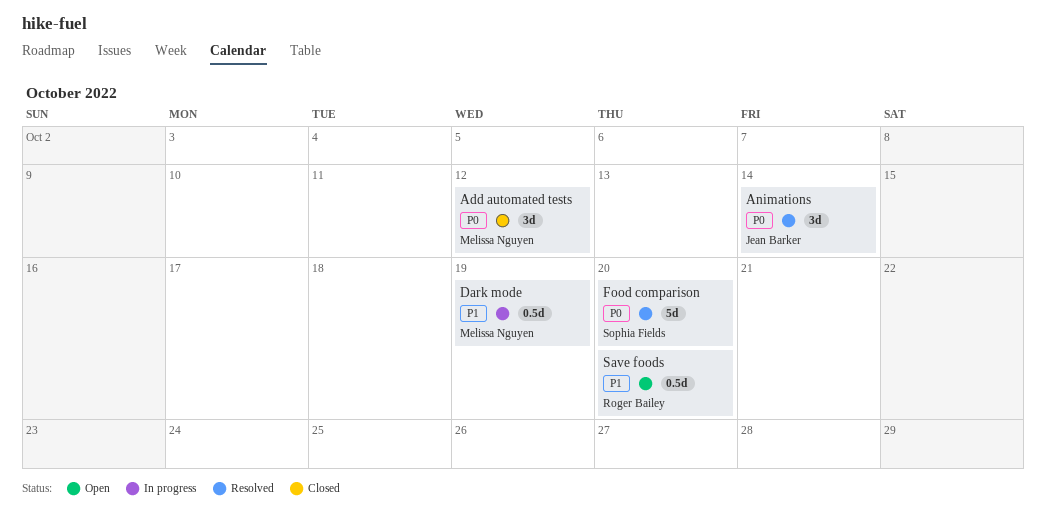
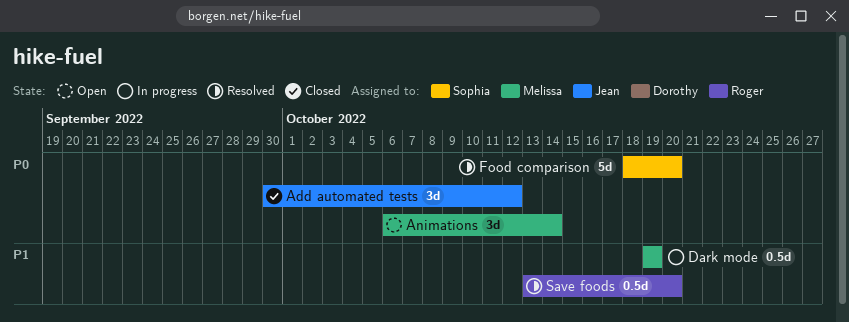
Add automated tests, owner: Melissa Nguyen -> Jean Barker
Animations, status: Resolved -> Open
Animations, owner: Jean Barker -> Melissa Nguyen
Save foods, status: Open -> Resolved

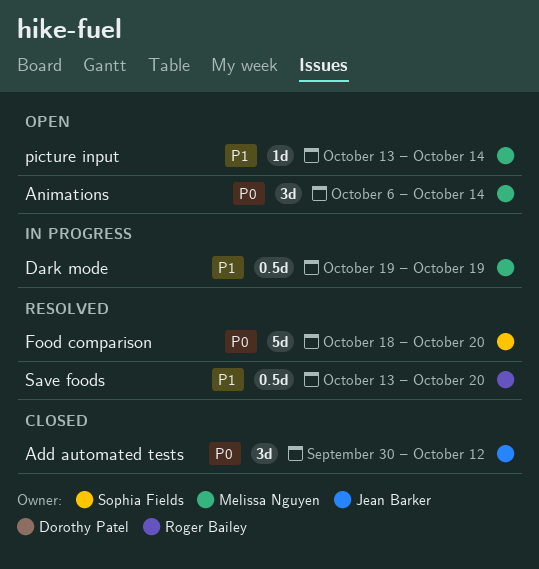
picture input: none -> present

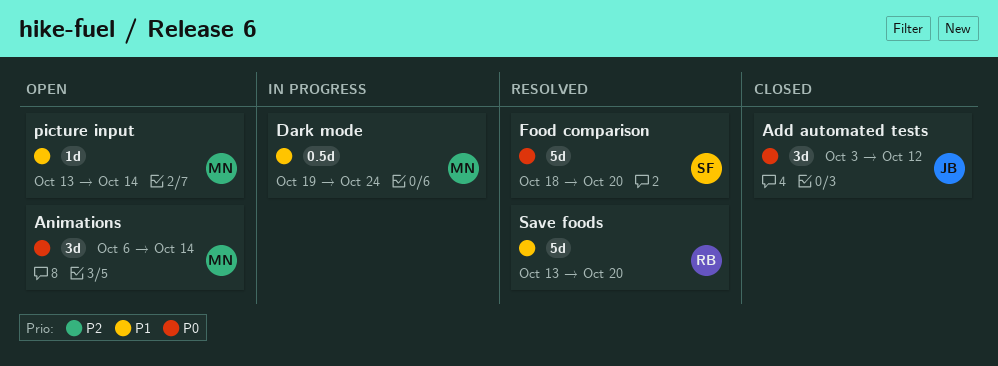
Add automated tests, start: Sep 30 -> Oct 3
Dark mode, due: Oct 19 -> Oct 24
Save foods, estimate: 0.5d -> 5d

